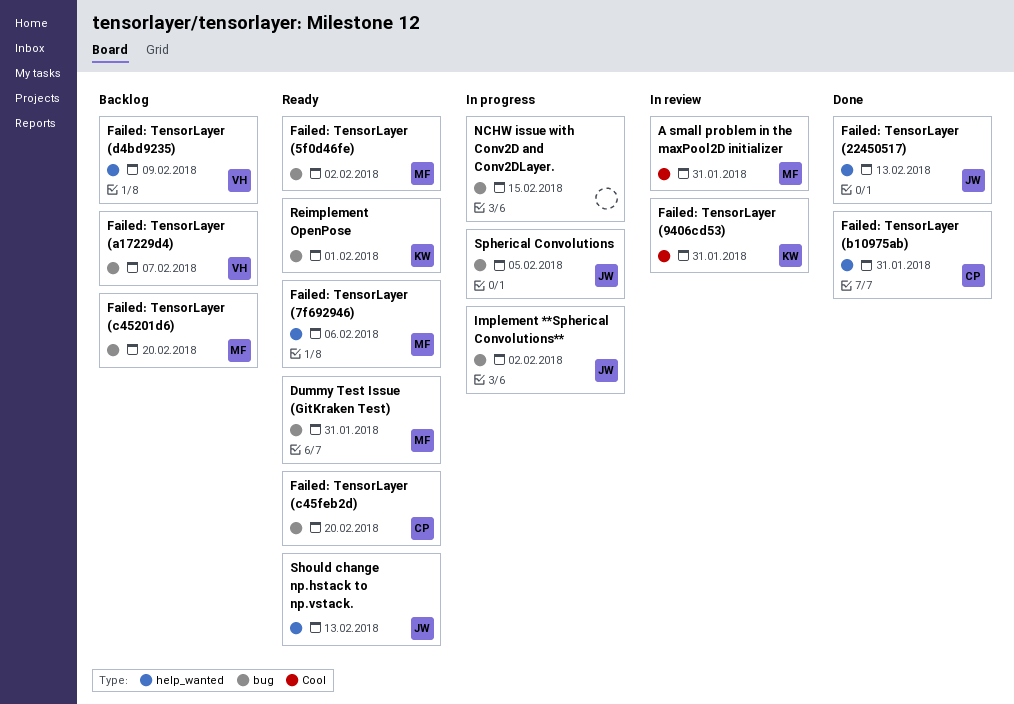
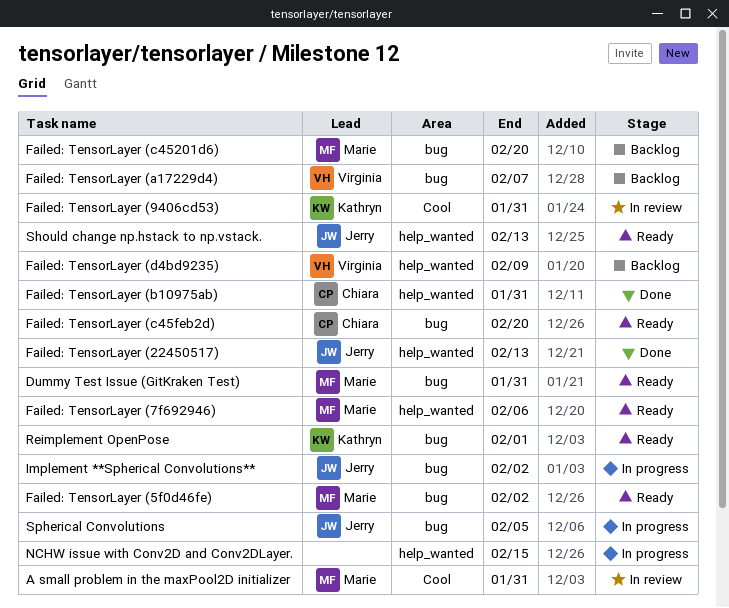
NCHW issue with Conv2D and Conv2DLayer., label: bug -> help_wanted

